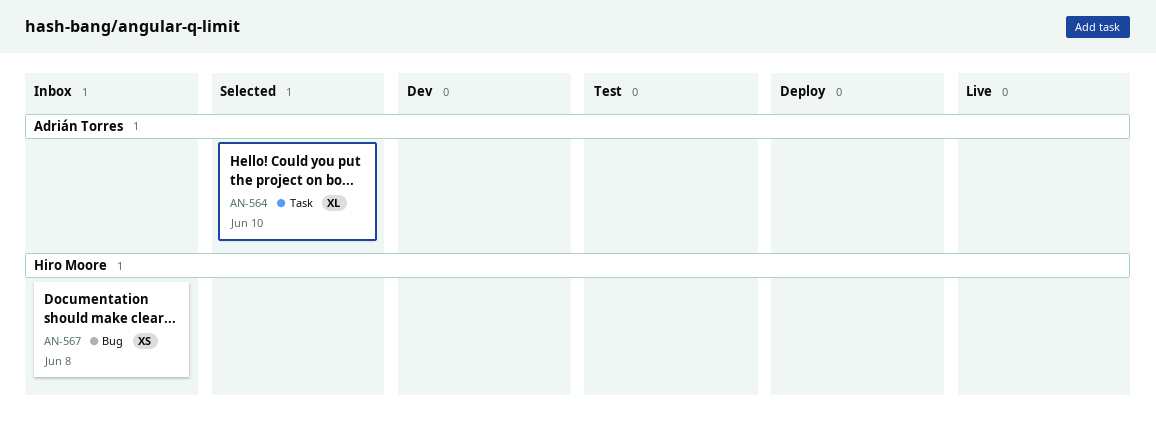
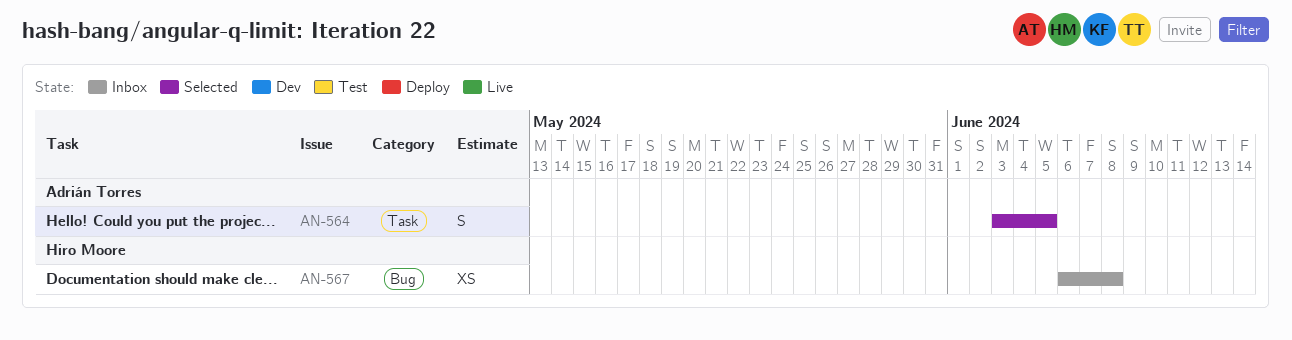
AN-564, estimate: XL -> S
AN-564, due: Jun 10 -> Jun 5

